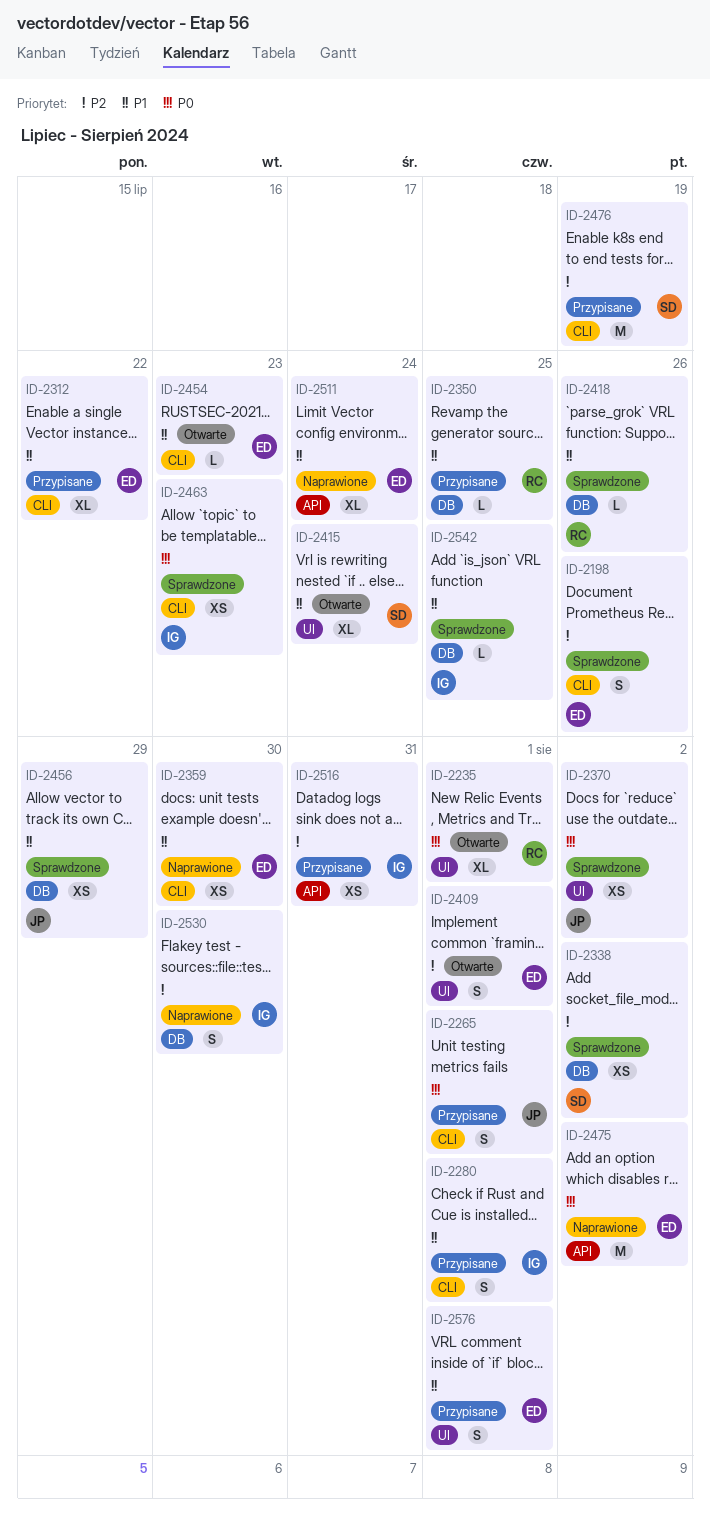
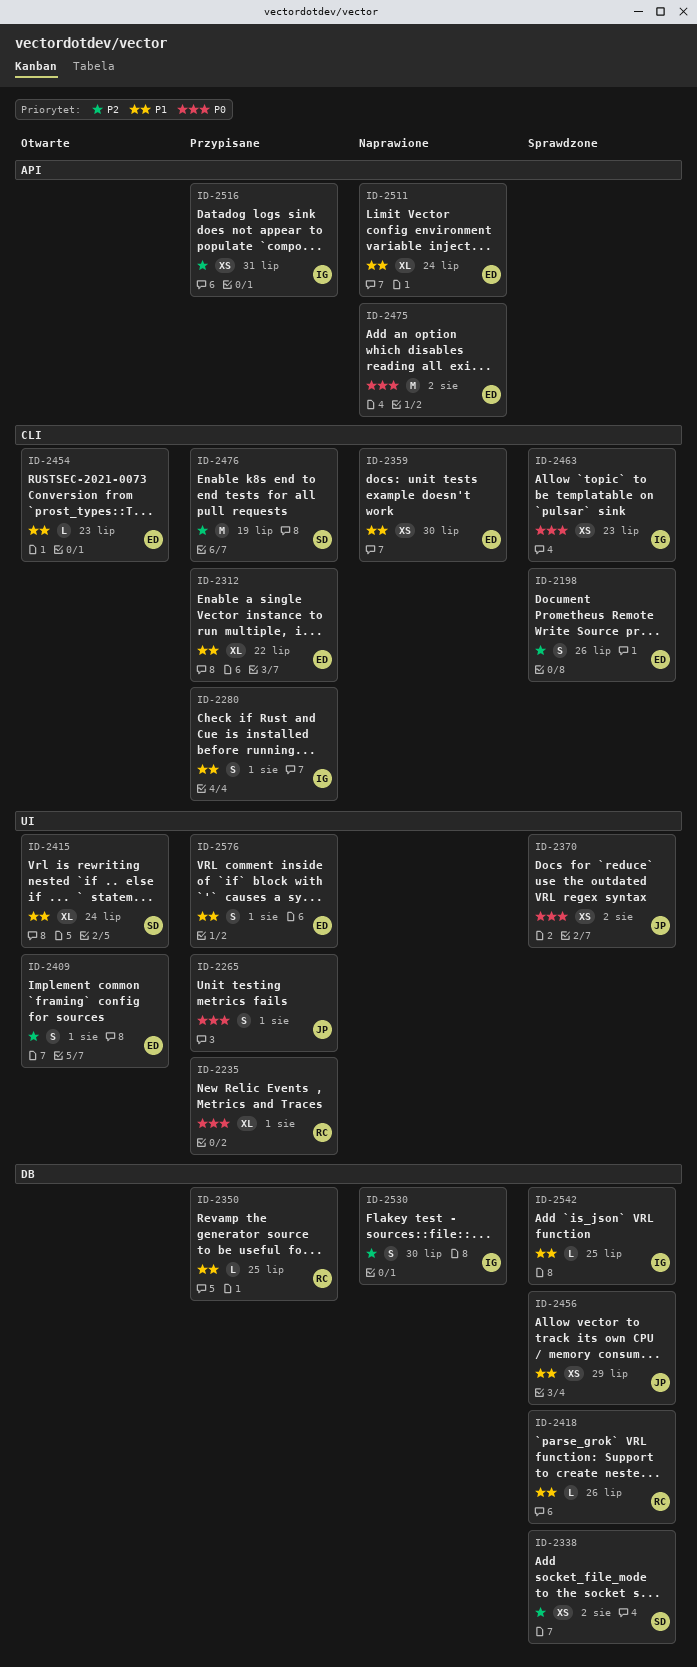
ID-2235, status: Otwarte -> Przypisane
ID-2265, label: CLI -> UI

